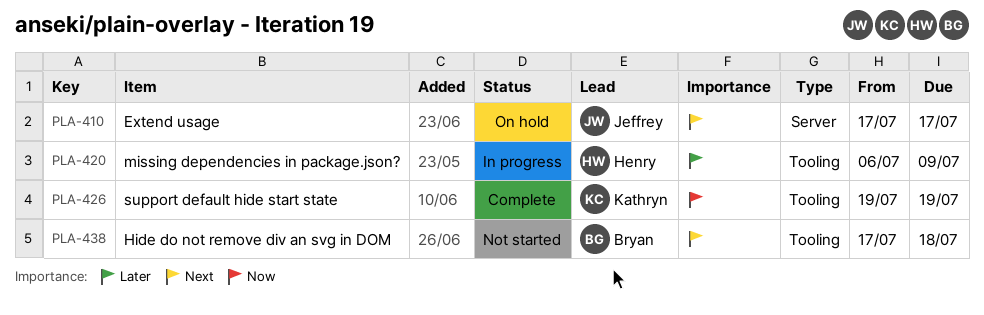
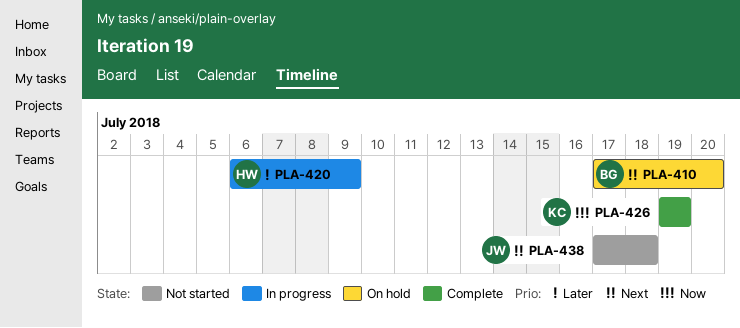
PLA-410, owner: Jeffrey -> Bryan
PLA-410, due: Jul 17 -> Jul 20
PLA-438, owner: Bryan -> Jeffrey

